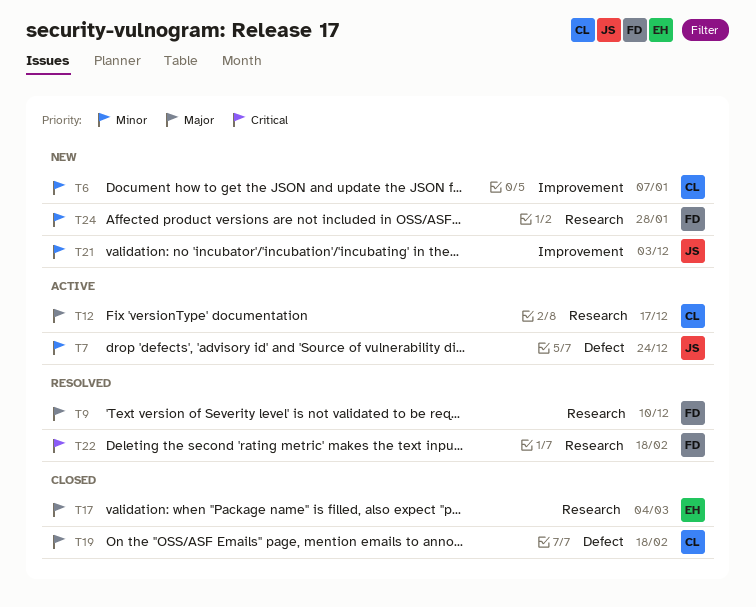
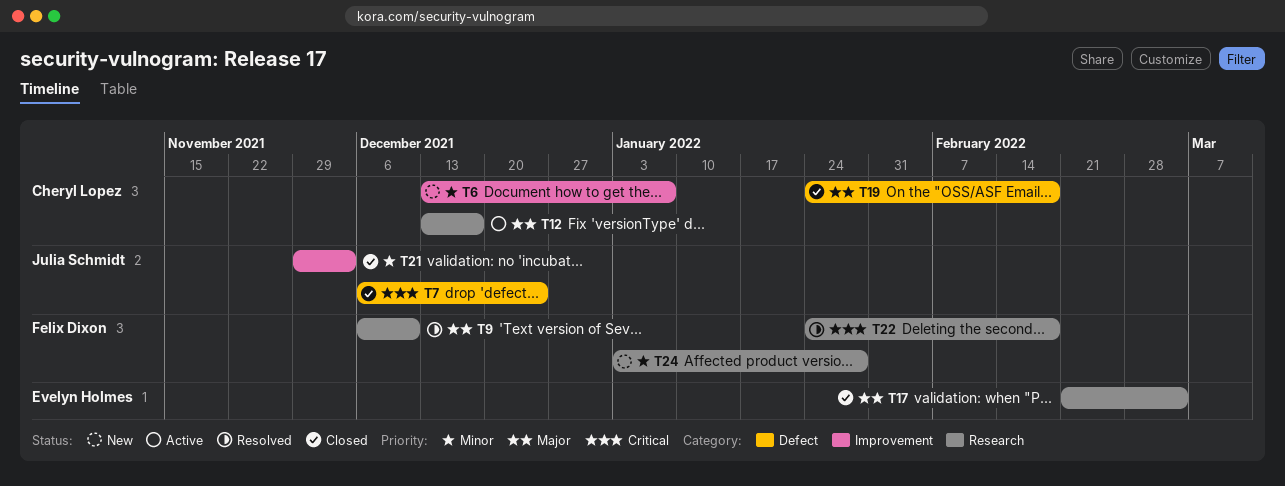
T7, status: Active -> Closed
T7, priority: Minor -> Critical
T21, status: New -> Closed

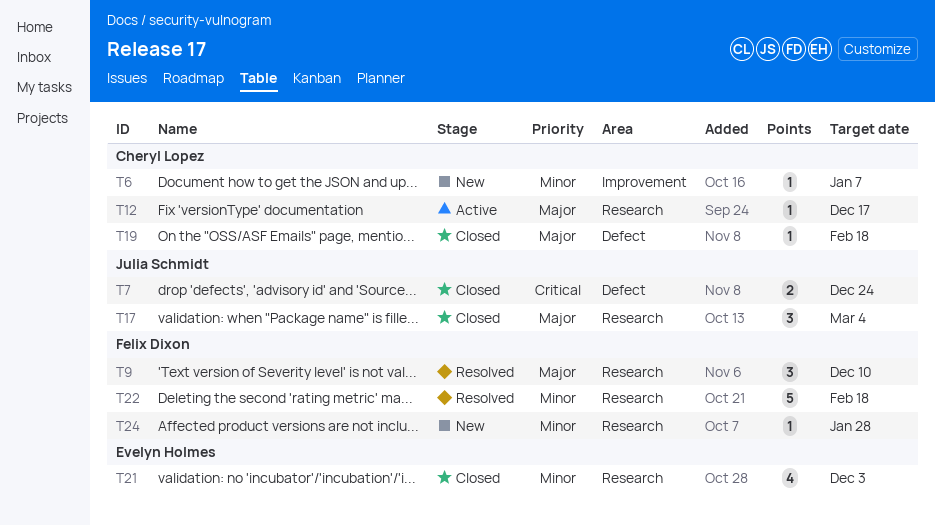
T17, owner: Evelyn Holmes -> Julia Schmidt
T21, owner: Julia Schmidt -> Evelyn Holmes
T21, label: Improvement -> Research
T22, priority: Critical -> Minor

